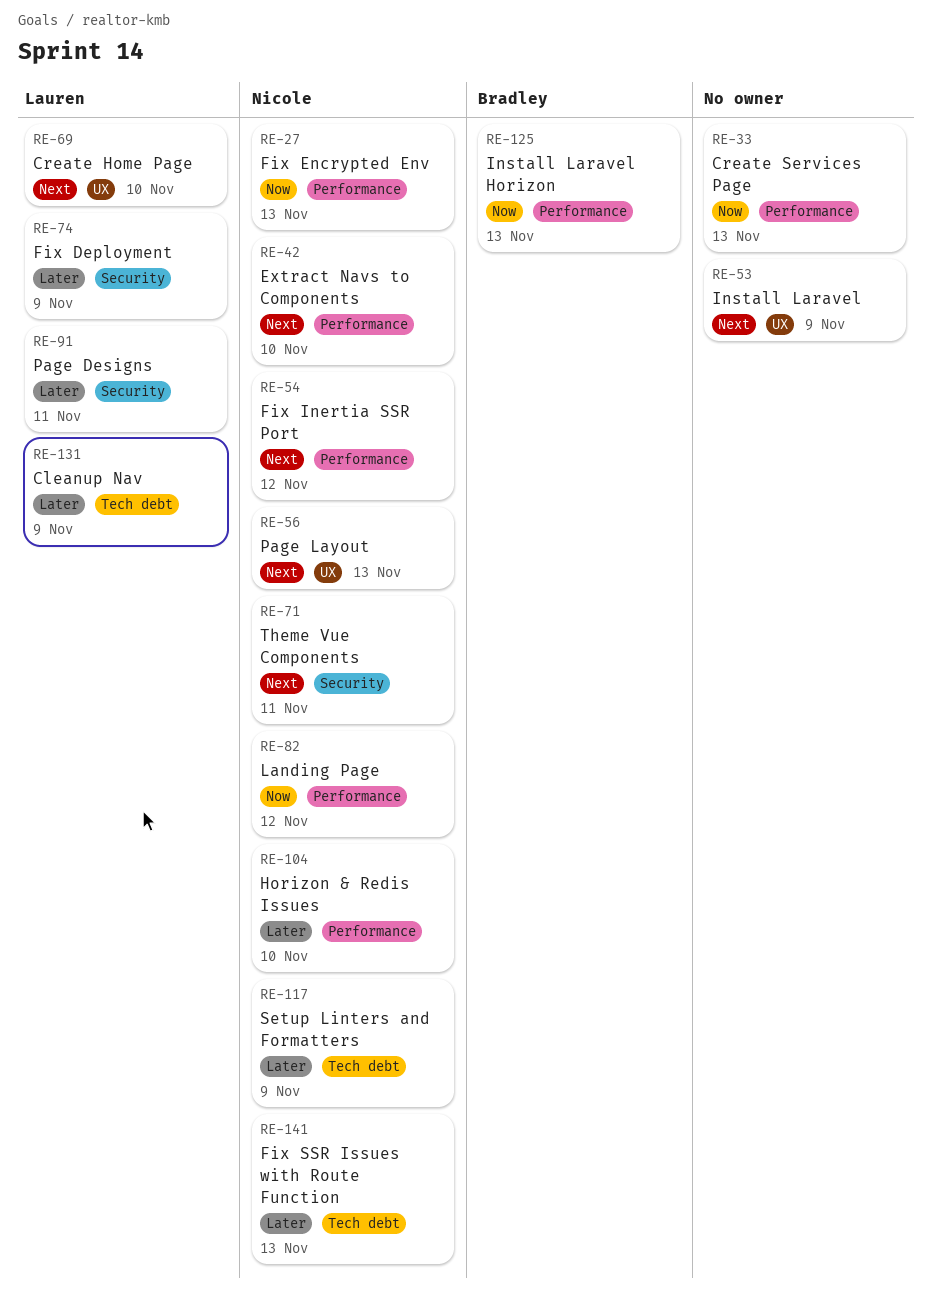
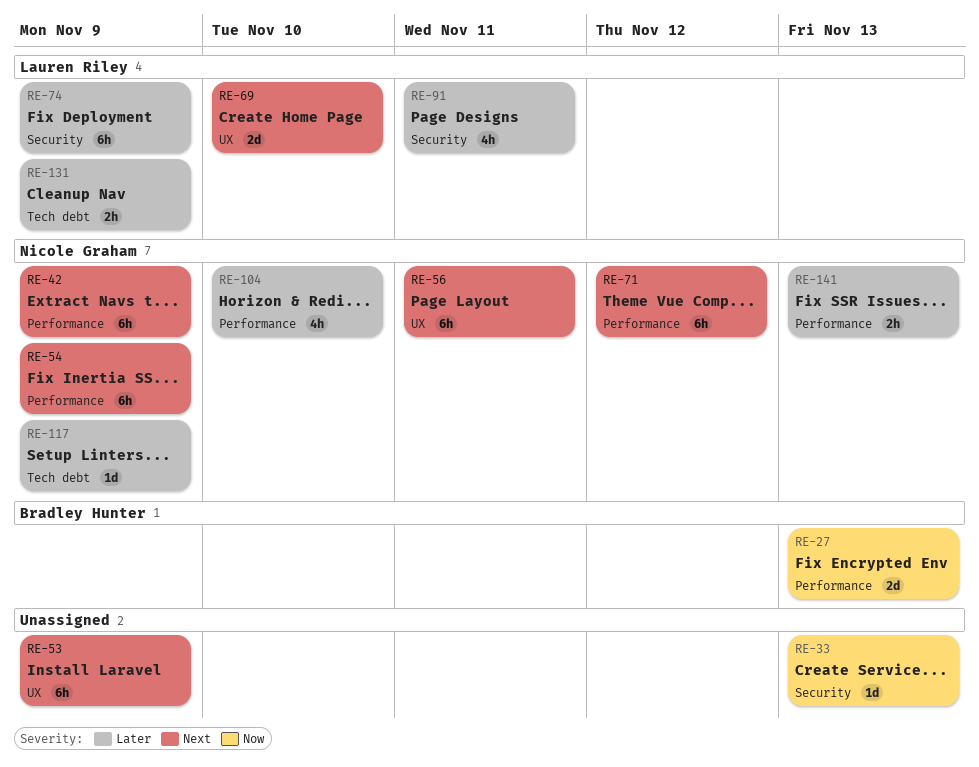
RE-27, owner: Nicole Graham -> Bradley Hunter
RE-33, label: Performance -> Security
RE-42, due: Nov 10 -> Nov 9
RE-54, due: Nov 12 -> Nov 9
RE-56, due: Nov 13 -> Nov 11
RE-71, label: Security -> Performance
RE-71, due: Nov 11 -> Nov 12
RE-82: present -> none
RE-125: present -> none
RE-141, label: Tech debt -> Performance

